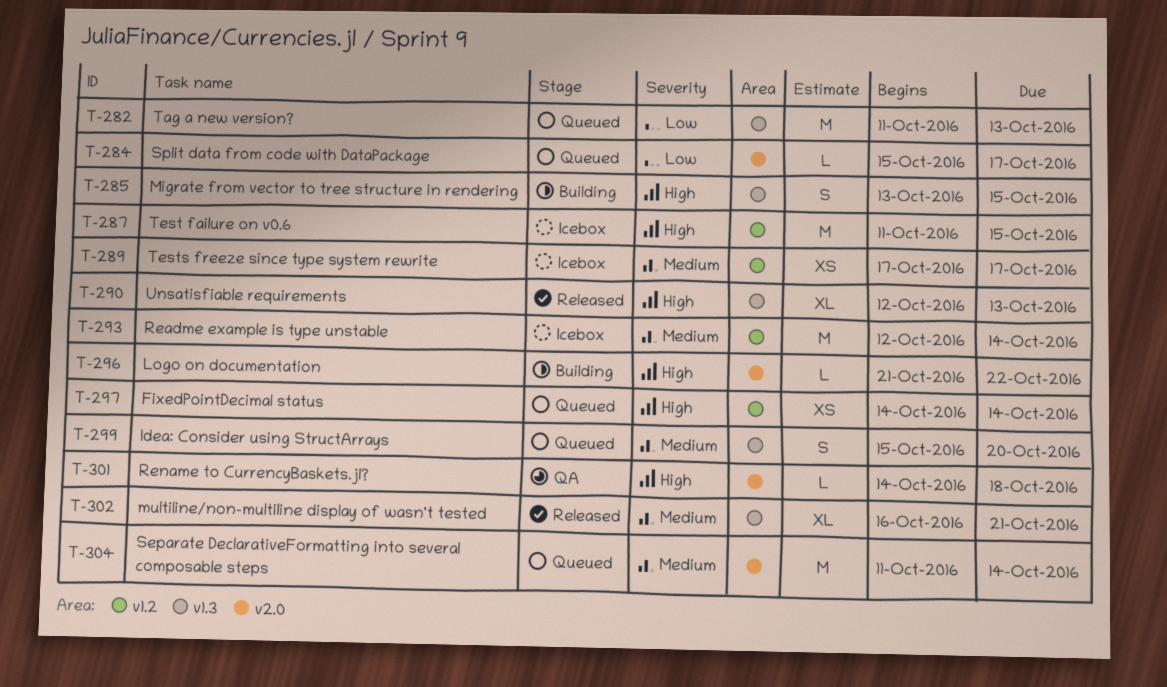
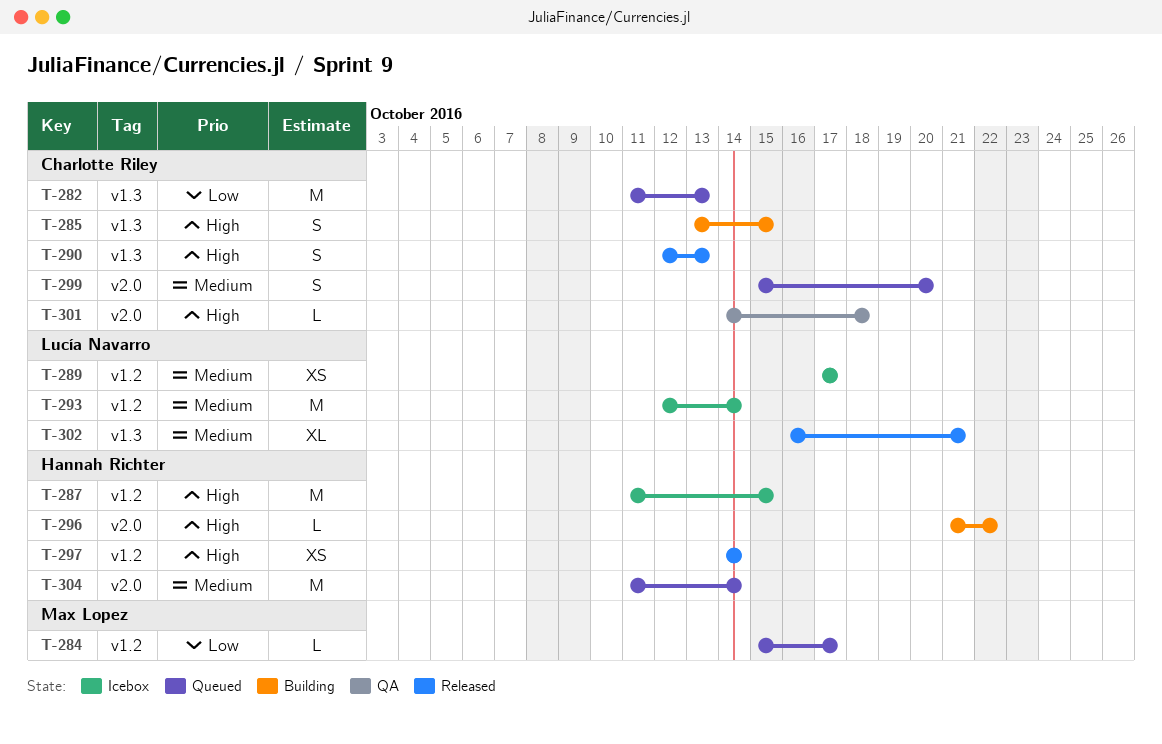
T-284, label: v2.0 -> v1.2
T-290, estimate: XL -> S
T-297, status: Queued -> Released
T-299, label: v1.3 -> v2.0

